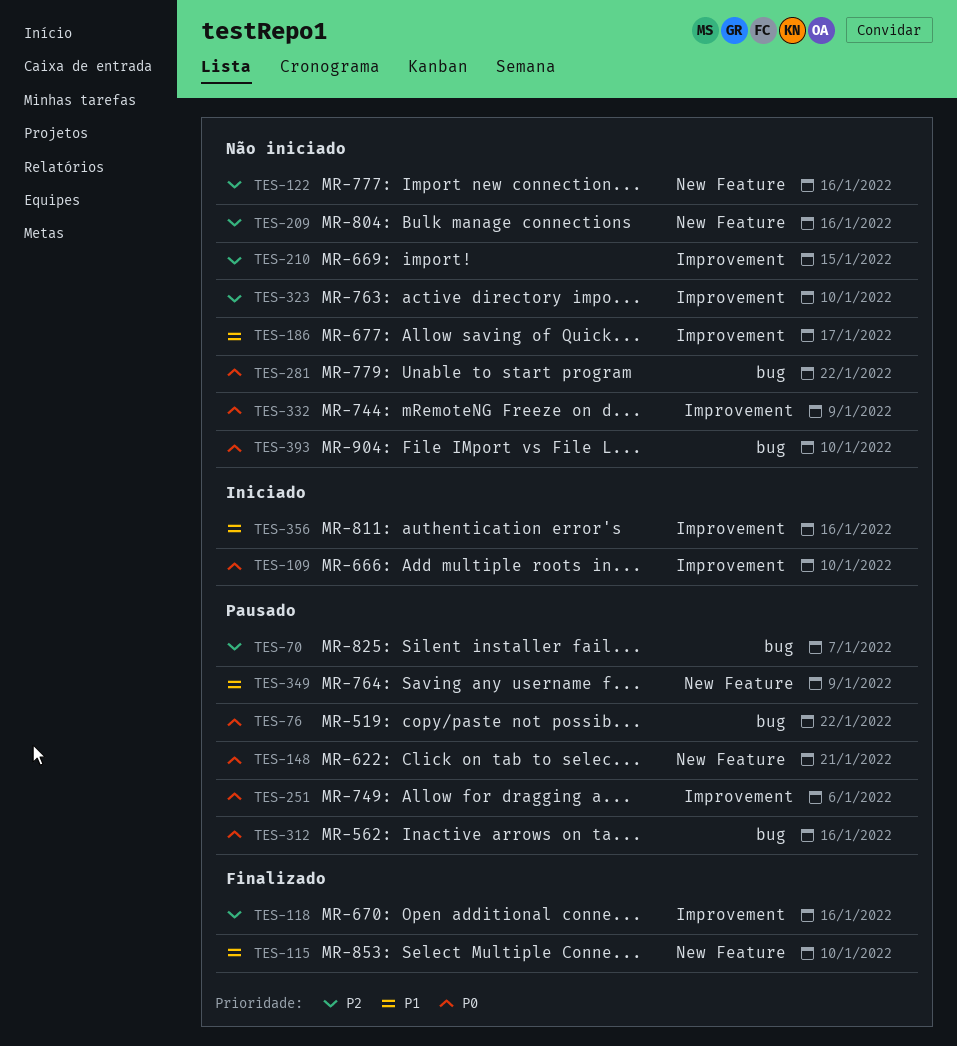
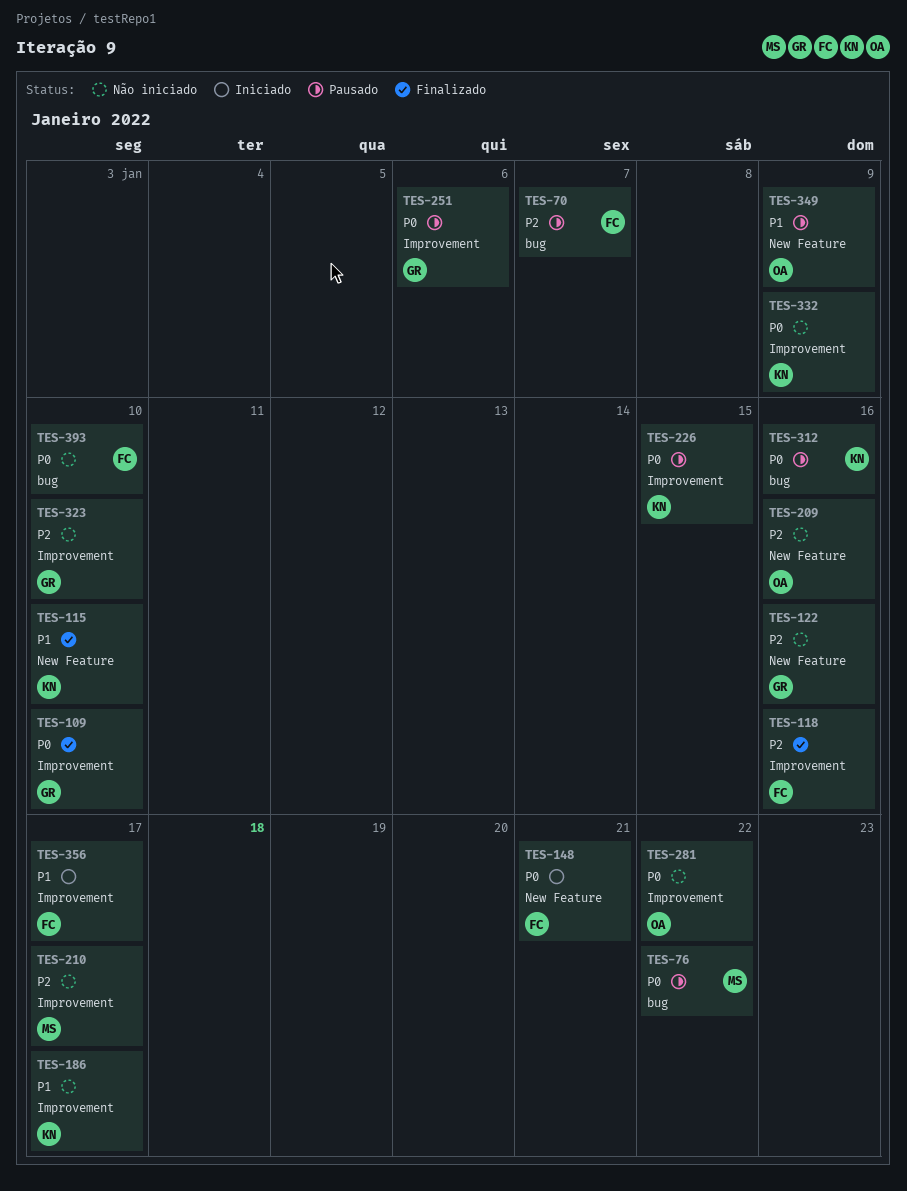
TES-109, status: Iniciado -> Finalizado
TES-148, status: Pausado -> Iniciado
TES-210, due: Jan 15 -> Jan 17
TES-226: none -> present
TES-281, label: bug -> Improvement
TES-356, due: Jan 16 -> Jan 17

